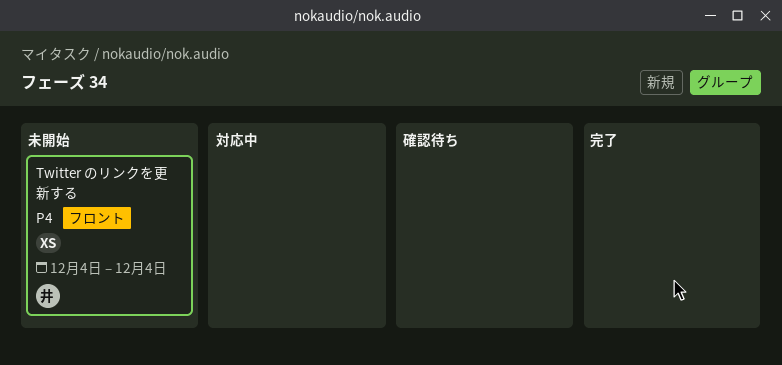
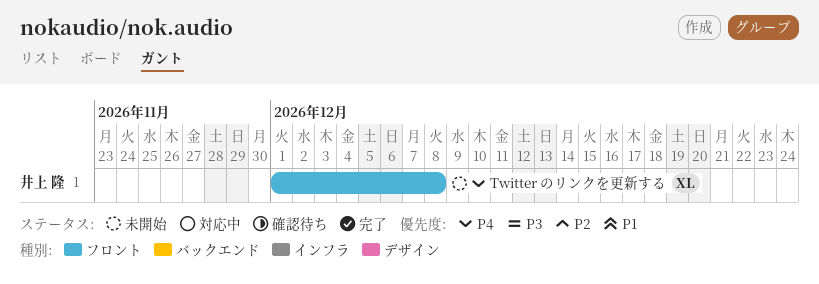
Twitter のリンクを更新する, estimate: XS -> XL
Twitter のリンクを更新する, start: Dec 4 -> Dec 1
Twitter のリンクを更新する, due: Dec 4 -> Dec 8

